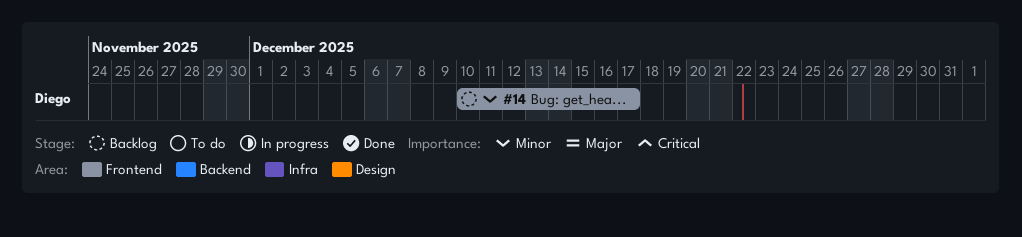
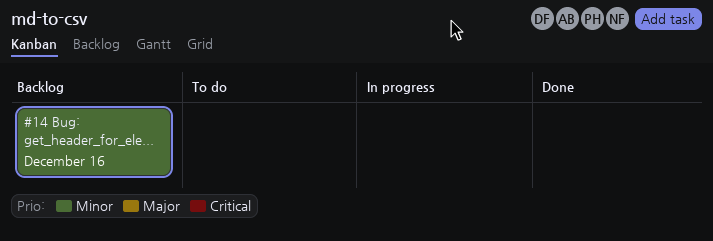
#14, due: Dec 17 -> Dec 16

